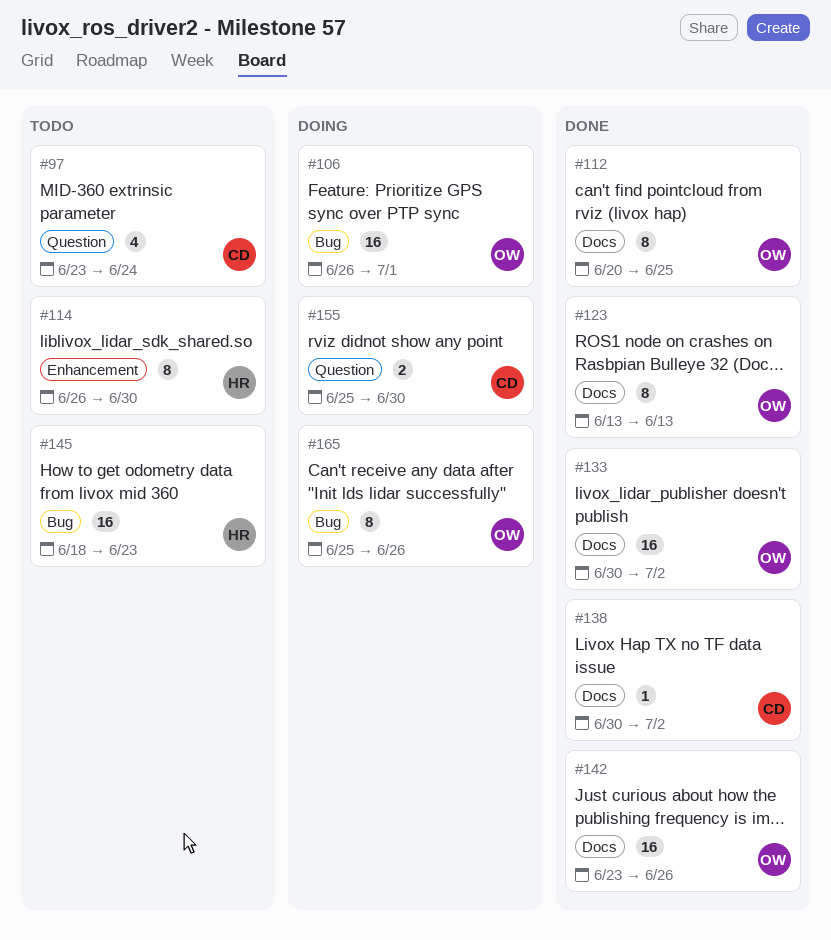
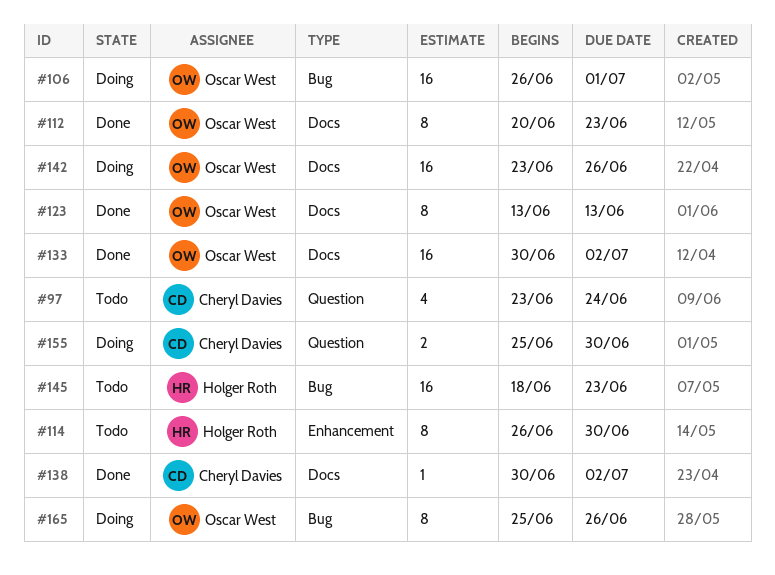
#112, due: Jun 25 -> Jun 23
#142, status: Done -> Doing

